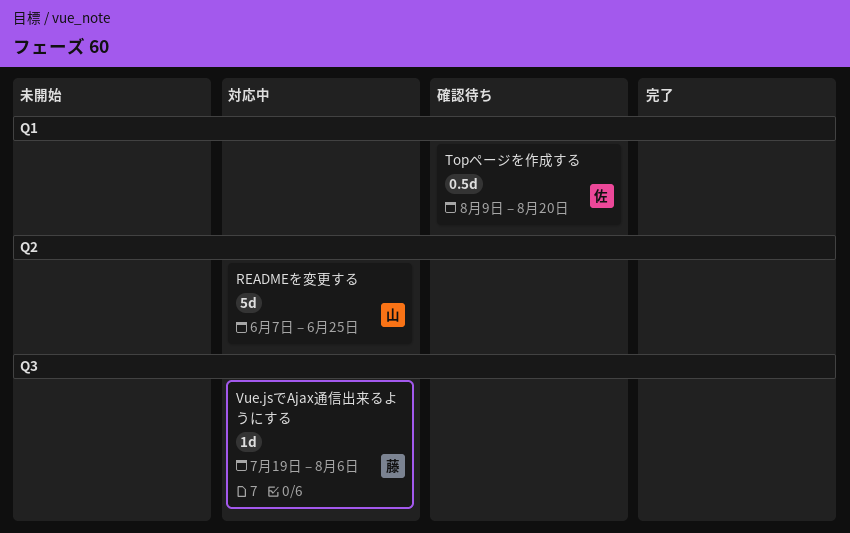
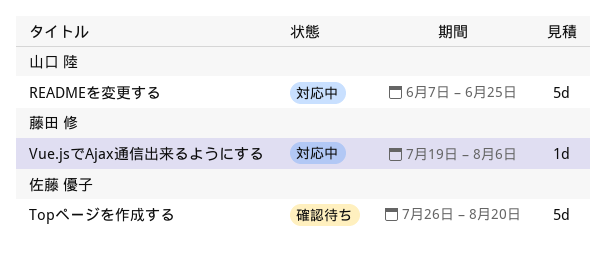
Topページを作成する, estimate: 0.5d -> 5d
Topページを作成する, start: Aug 9 -> Jul 26

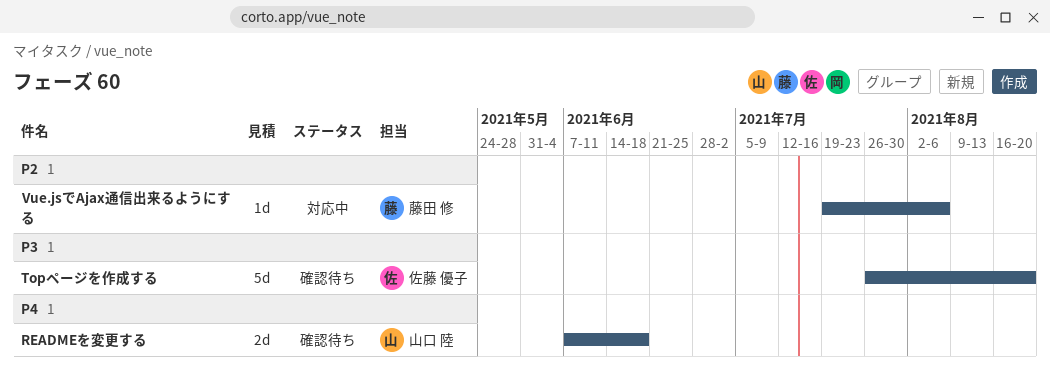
READMEを変更する, status: 対応中 -> 確認待ち
READMEを変更する, estimate: 5d -> 2d
READMEを変更する, due: Jun 25 -> Jun 18

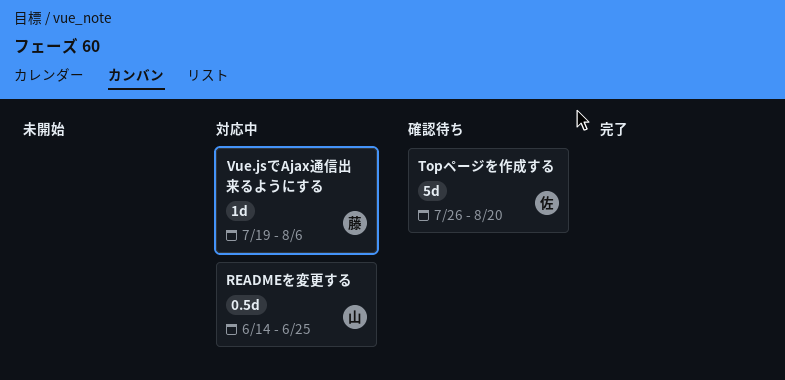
READMEを変更する, status: 確認待ち -> 対応中
READMEを変更する, estimate: 2d -> 0.5d
READMEを変更する, start: Jun 7 -> Jun 14
READMEを変更する, due: Jun 18 -> Jun 25

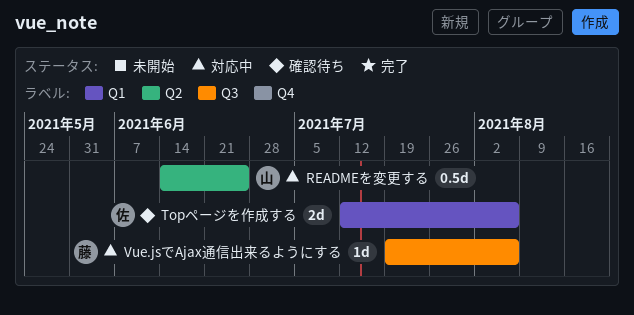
Topページを作成する, estimate: 5d -> 2d
Topページを作成する, start: Jul 26 -> Jul 12
Topページを作成する, due: Aug 20 -> Aug 6

